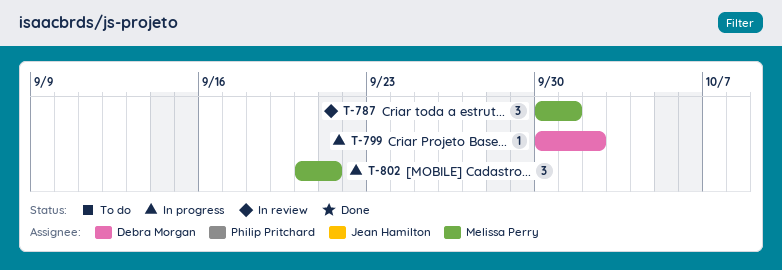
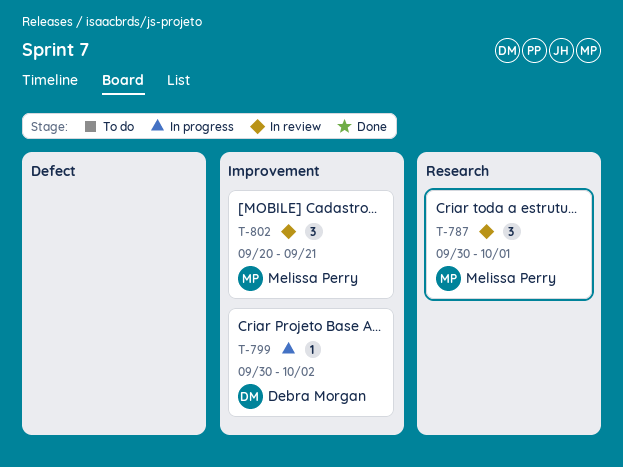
T-802, status: In progress -> In review

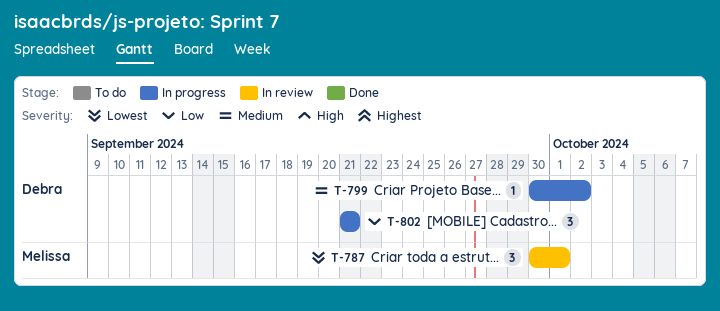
T-802, status: In review -> In progress
T-802, owner: Melissa Perry -> Debra Morgan
T-802, start: Sep 20 -> Sep 21

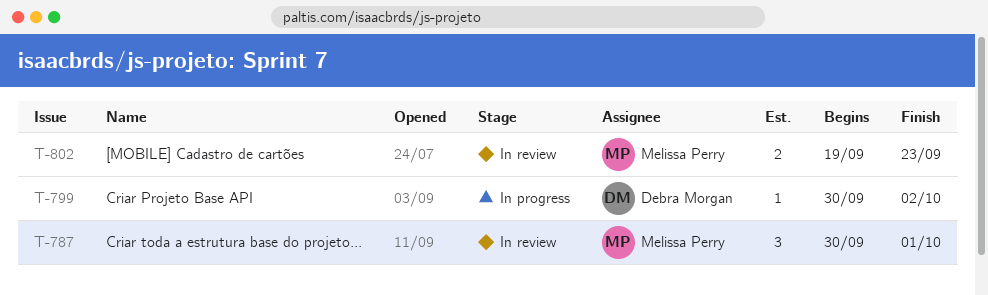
T-802, status: In progress -> In review
T-802, owner: Debra Morgan -> Melissa Perry
T-802, estimate: 3 -> 2
T-802, start: Sep 21 -> Sep 19
T-802, due: Sep 21 -> Sep 23

